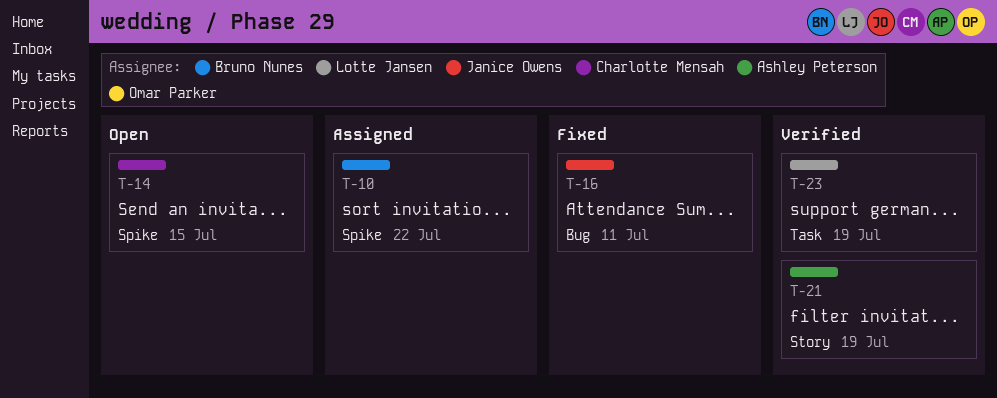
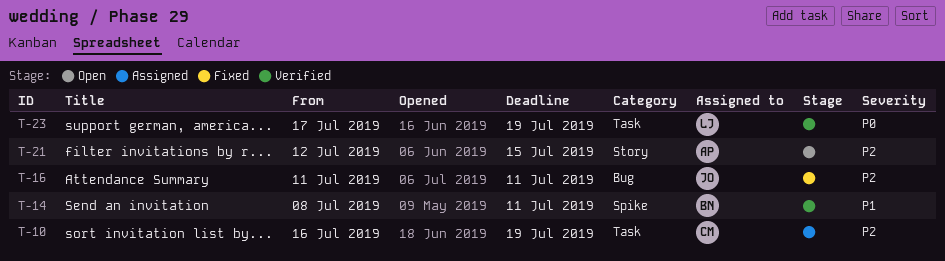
T-10, owner: Bruno Nunes -> Charlotte Mensah
T-10, label: Spike -> Task
T-10, due: Jul 22 -> Jul 19
T-14, status: Open -> Verified
T-14, owner: Charlotte Mensah -> Bruno Nunes
T-14, due: Jul 15 -> Jul 11
T-21, status: Verified -> Open
T-21, due: Jul 19 -> Jul 15

